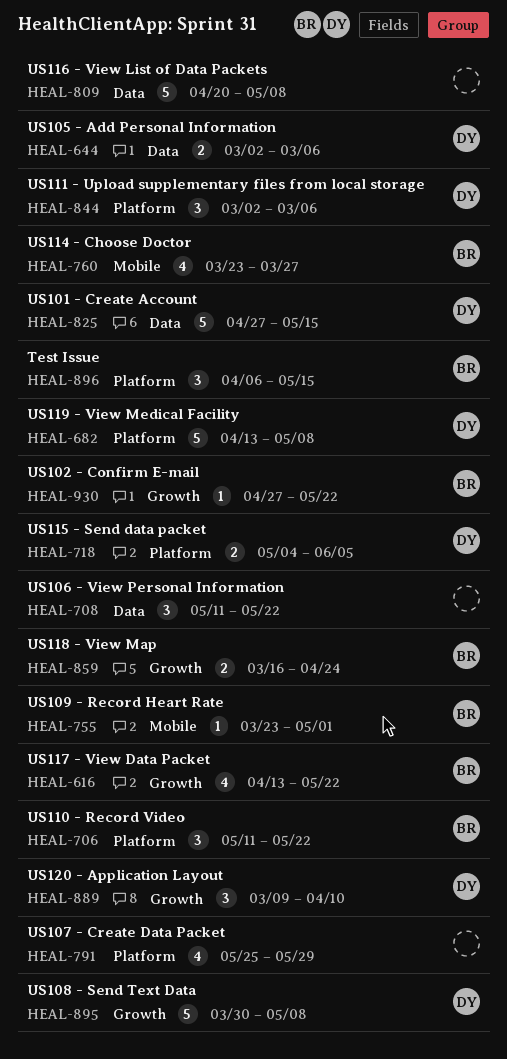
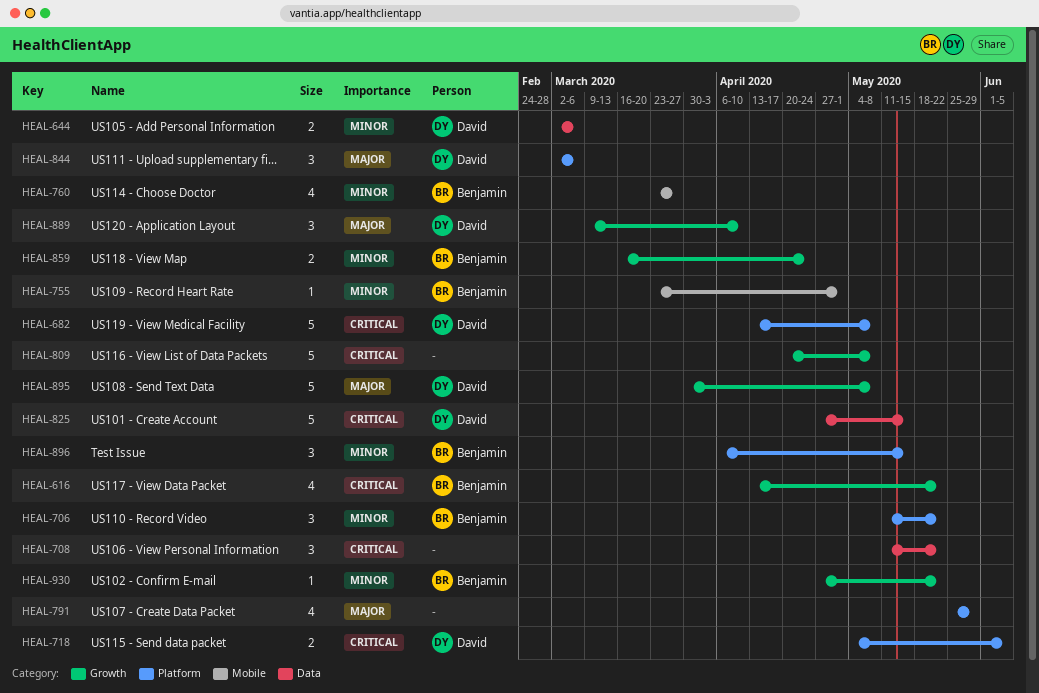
HEAL-809, label: Data -> Growth

